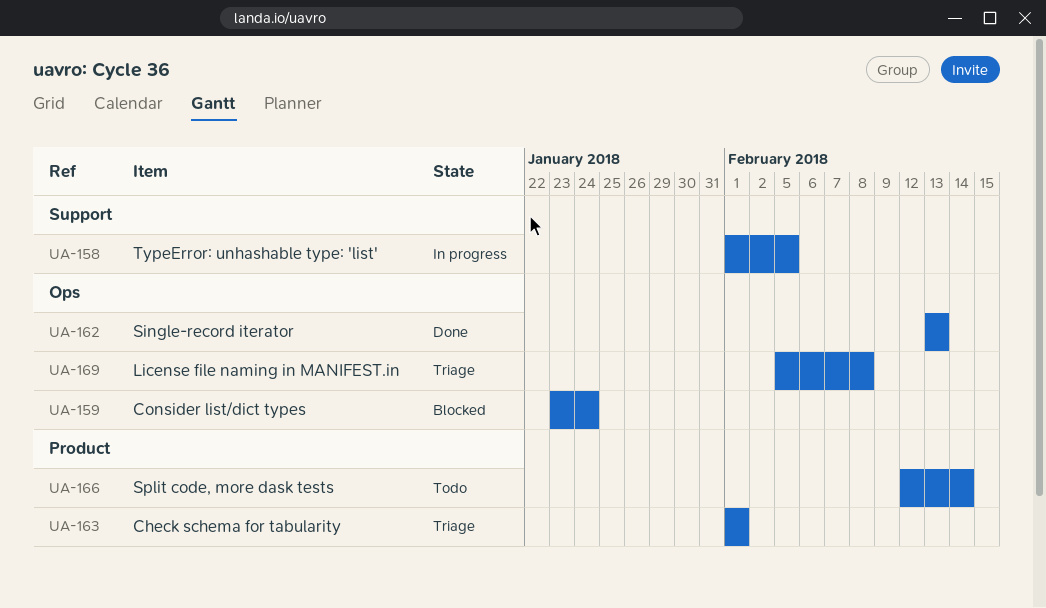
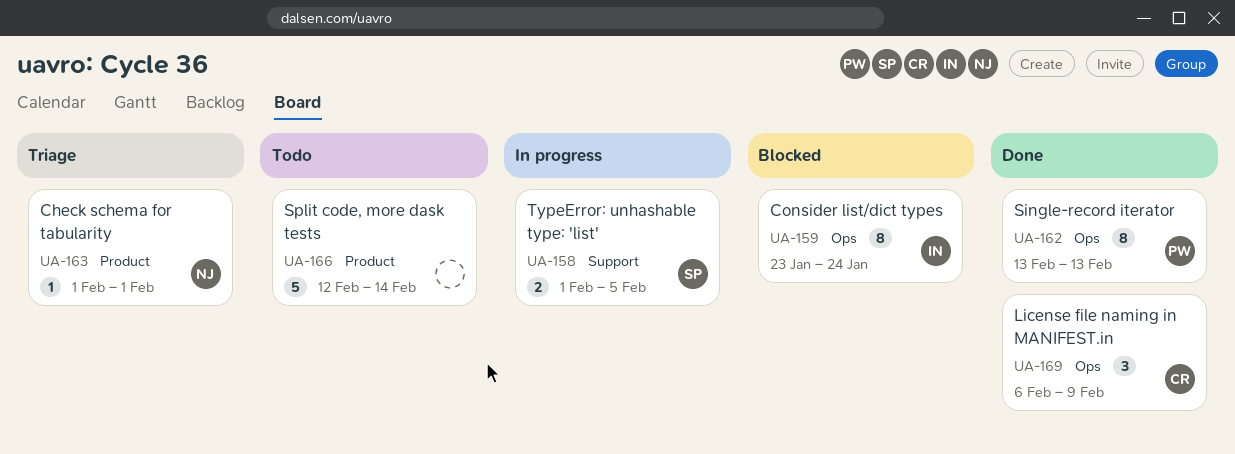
UA-169, status: Triage -> Done
UA-169, start: Feb 5 -> Feb 6
UA-169, due: Feb 8 -> Feb 9

